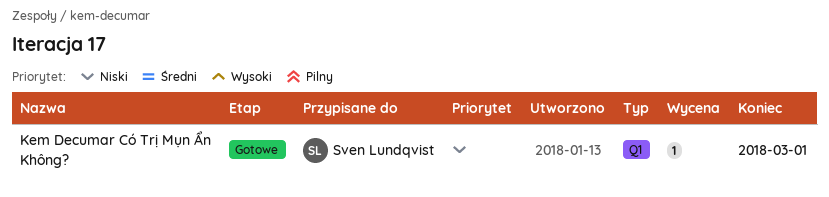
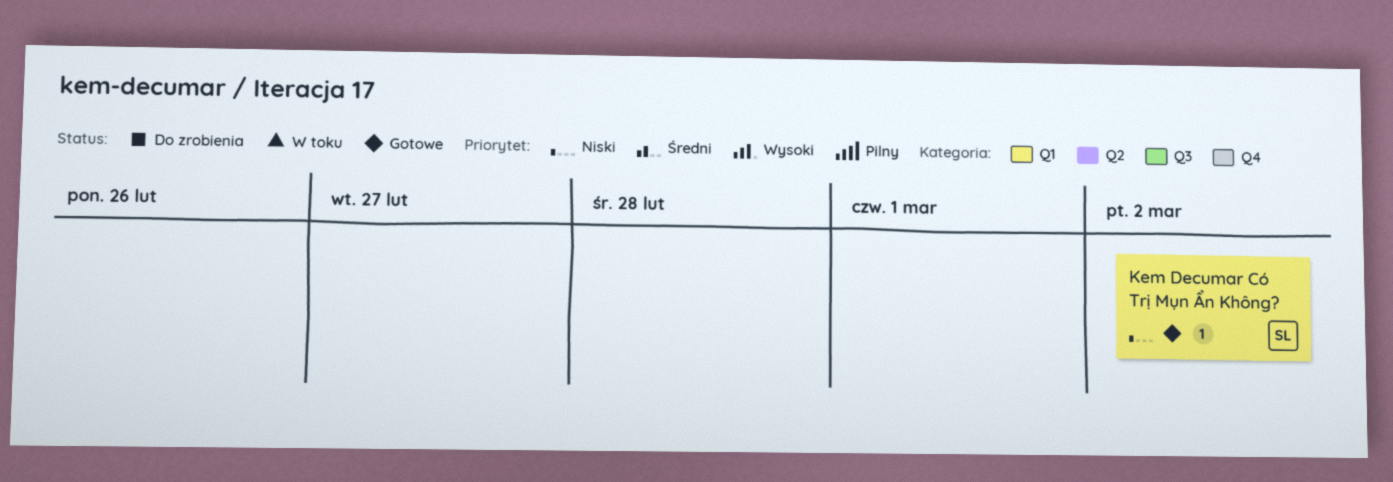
Kem Decumar Có Trị Mụn Ẩn Không?, due: Mar 1 -> Mar 2

